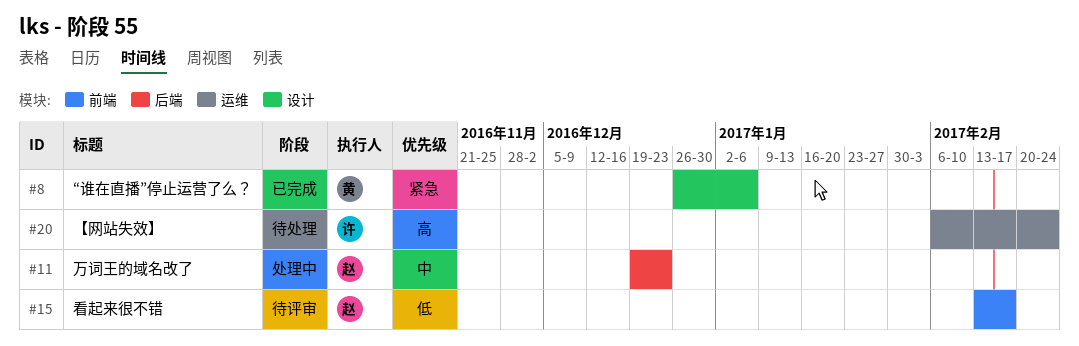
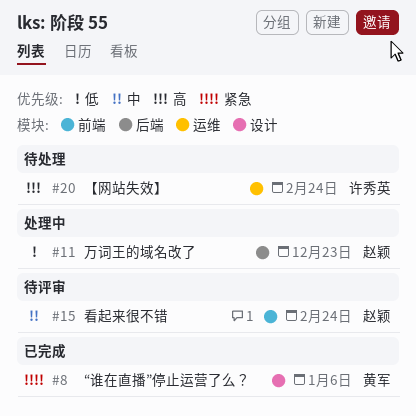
#11, priority: 中 -> 低
#15, priority: 低 -> 中
#15, due: Feb 17 -> Feb 24

